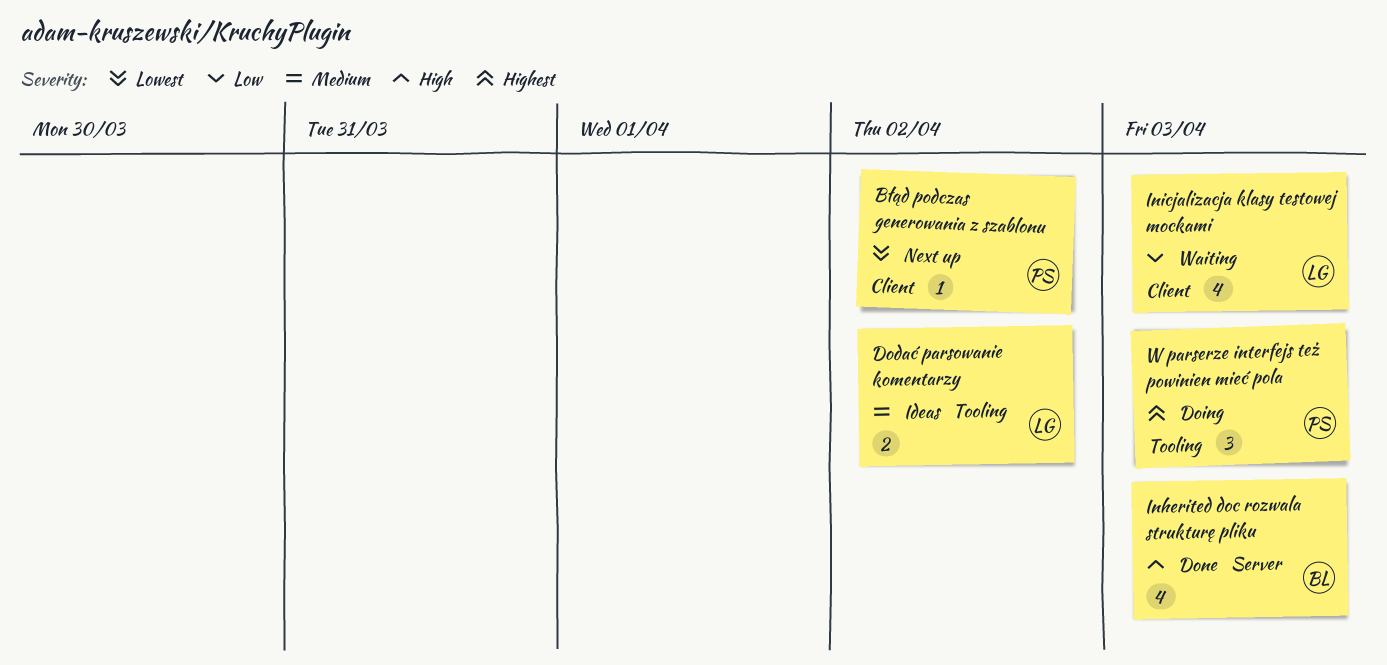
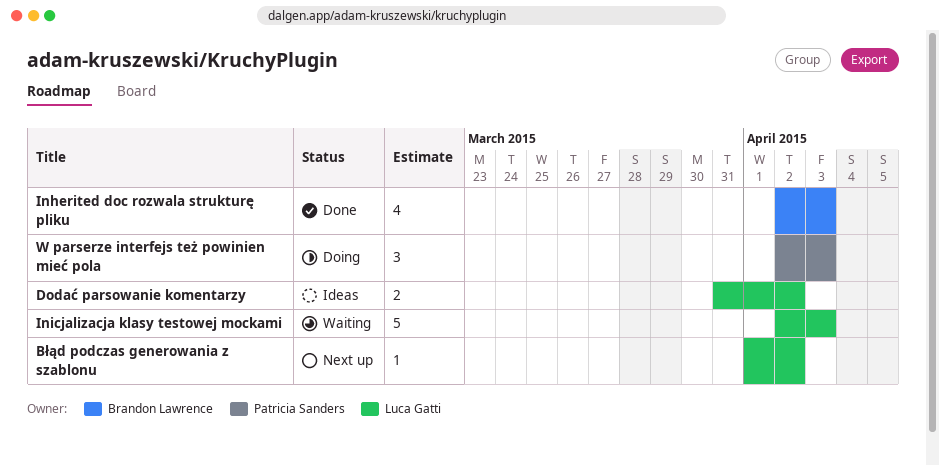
Błąd podczas generowania z szablonu, owner: Patricia Sanders -> Luca Gatti
Inicjalizacja klasy testowej mockami, estimate: 4 -> 5

